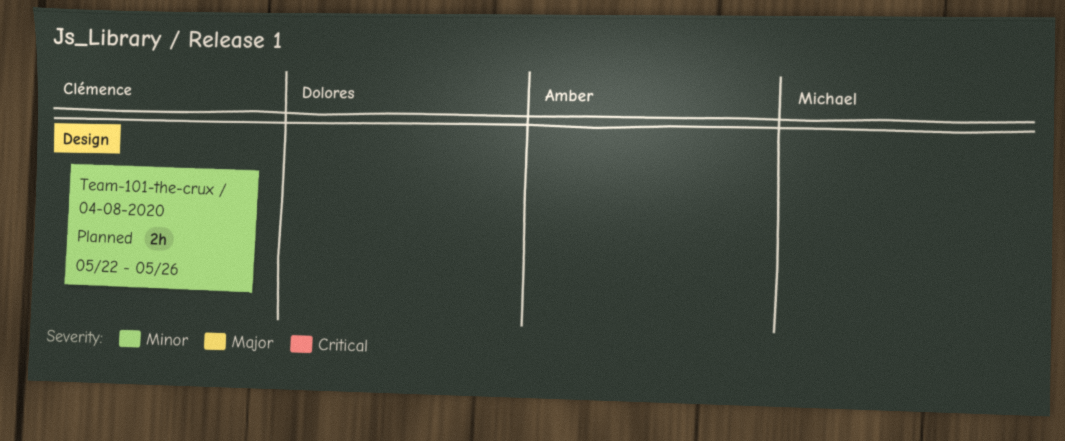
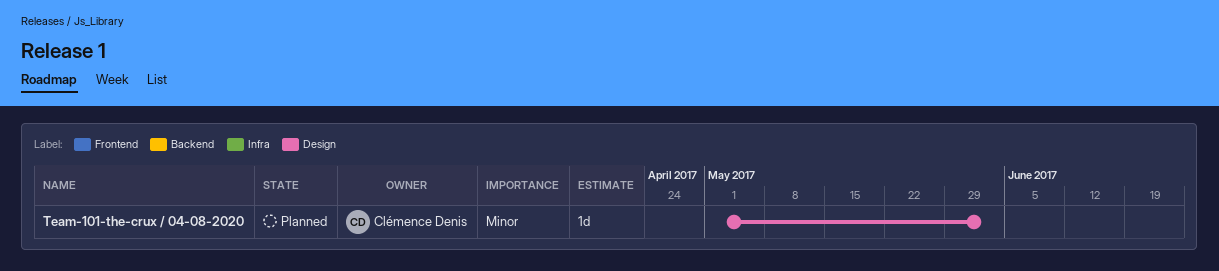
Team-101-the-crux / 04-08-2020, estimate: 2h -> 1d
Team-101-the-crux / 04-08-2020, start: May 22 -> May 1
Team-101-the-crux / 04-08-2020, due: May 26 -> Jun 2

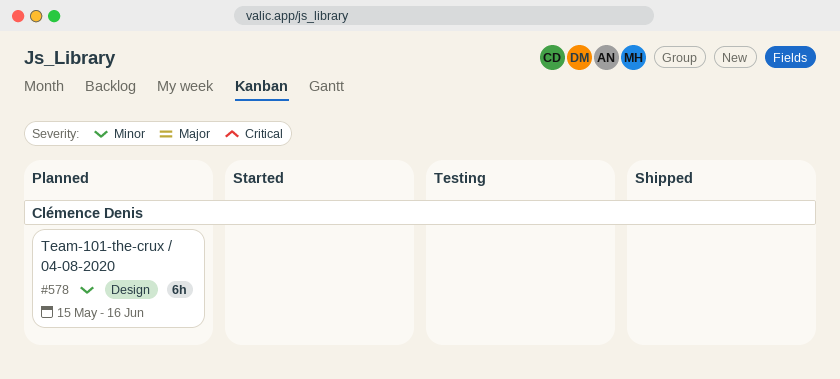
Team-101-the-crux / 04-08-2020, estimate: 1d -> 6h
Team-101-the-crux / 04-08-2020, start: May 1 -> May 15
Team-101-the-crux / 04-08-2020, due: Jun 2 -> Jun 16

